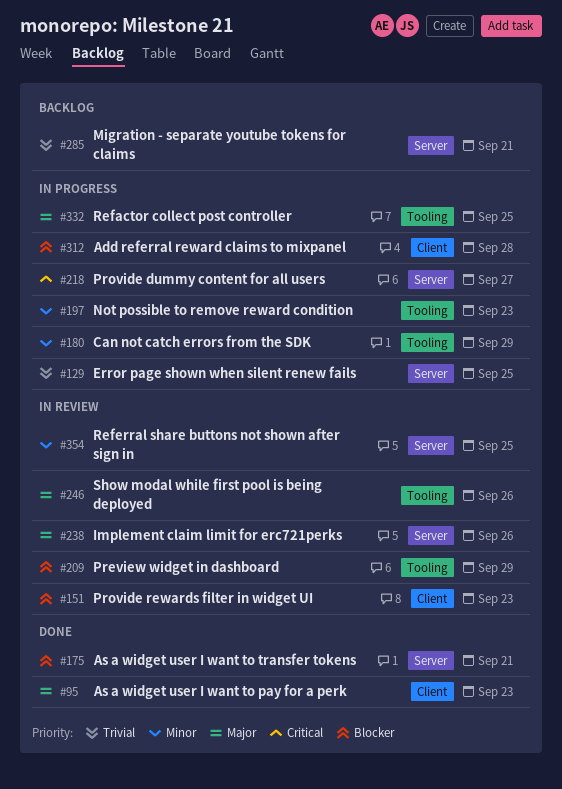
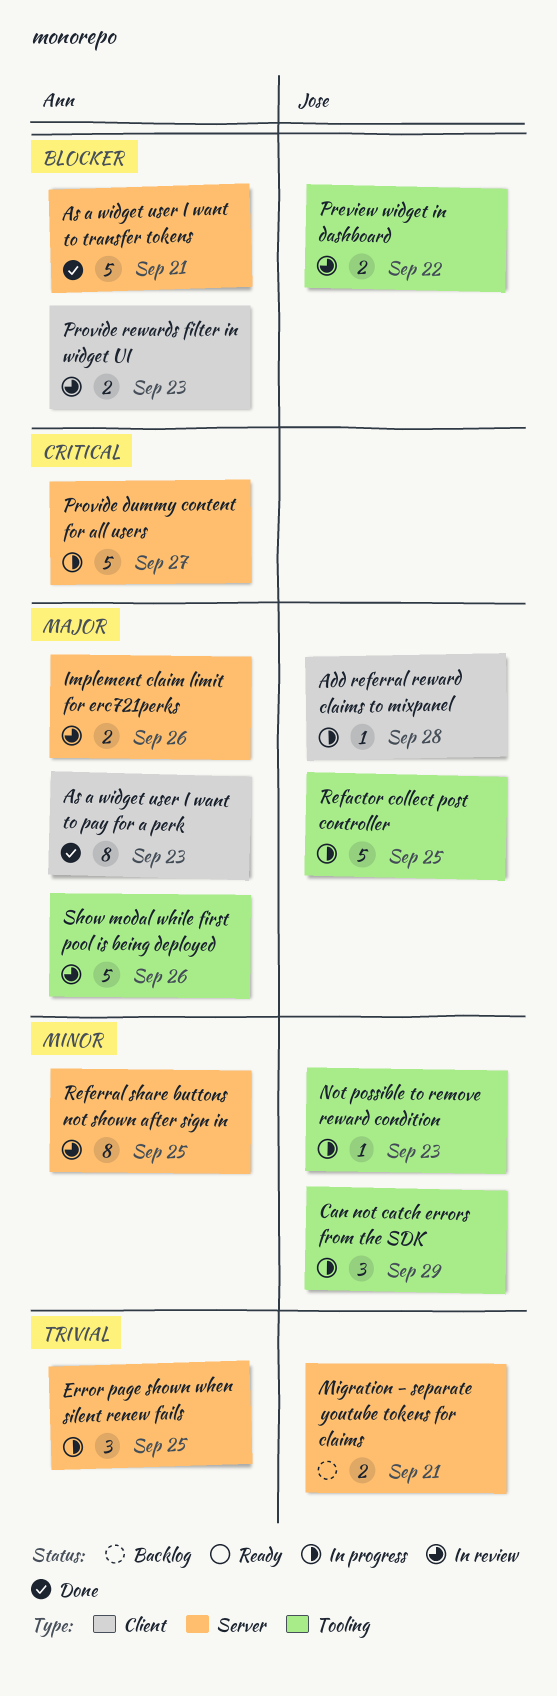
Add referral reward claims to mixpanel, priority: Blocker -> Major
Preview widget in dashboard, due: Sep 29 -> Sep 22

